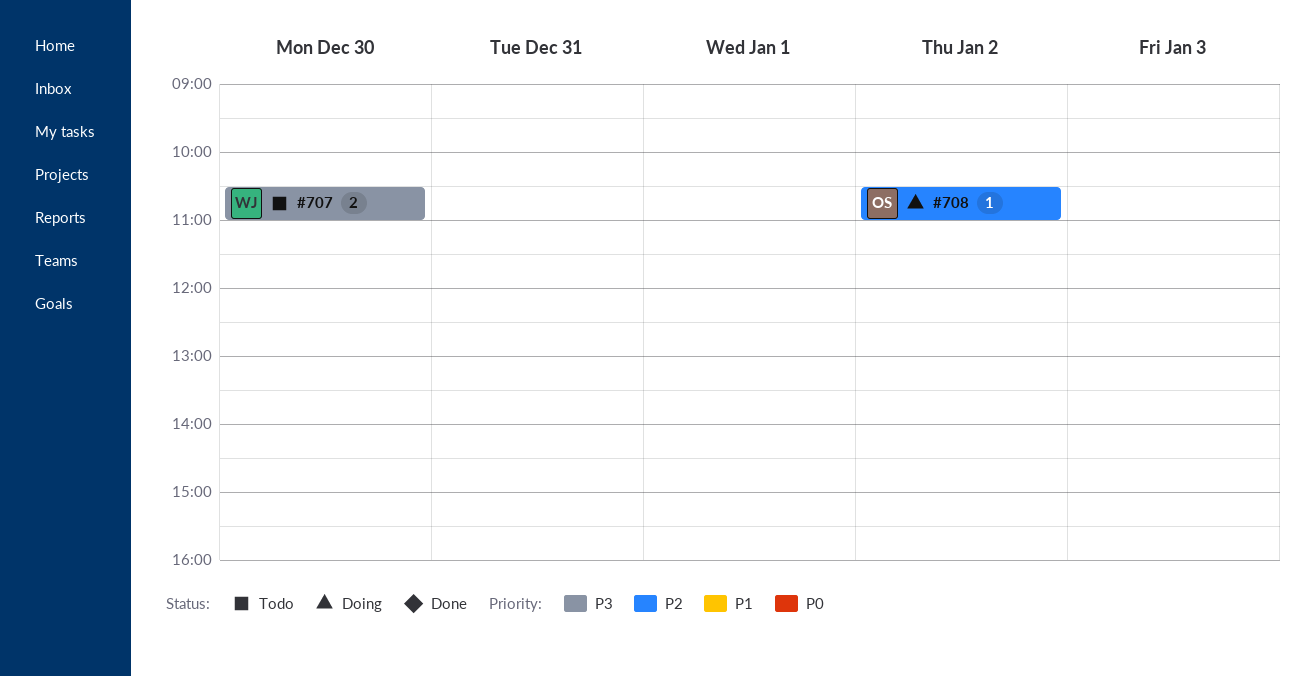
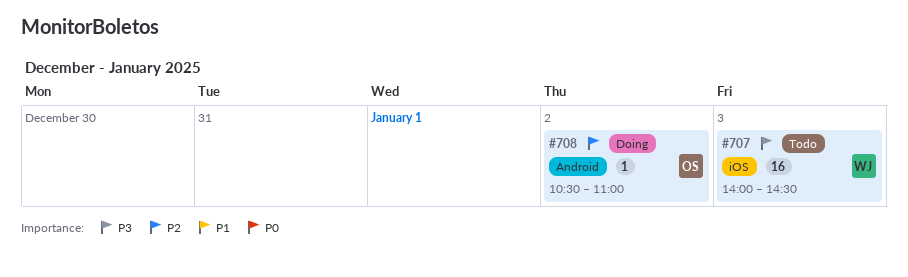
#707, estimate: 2 -> 16
#707, day: Dec 30 -> Jan 3
#707, begins: 10:30 -> 14:00
#707, ends: 11:00 -> 14:30

